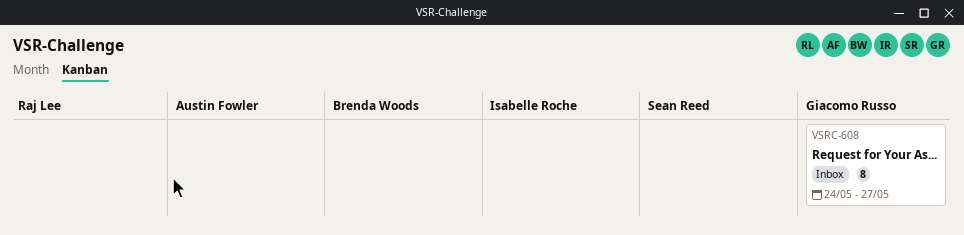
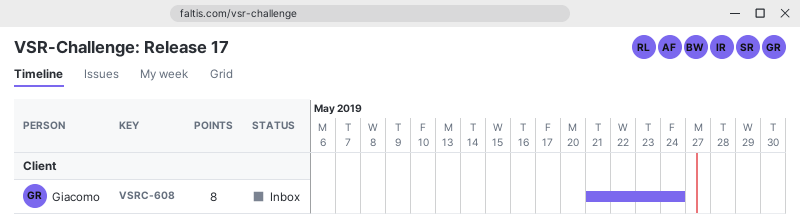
VSRC-608, start: May 24 -> May 21
VSRC-608, due: May 27 -> May 24

